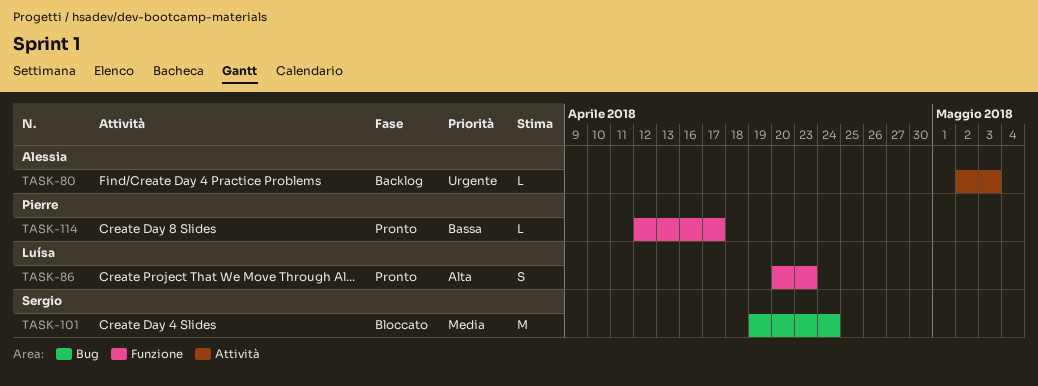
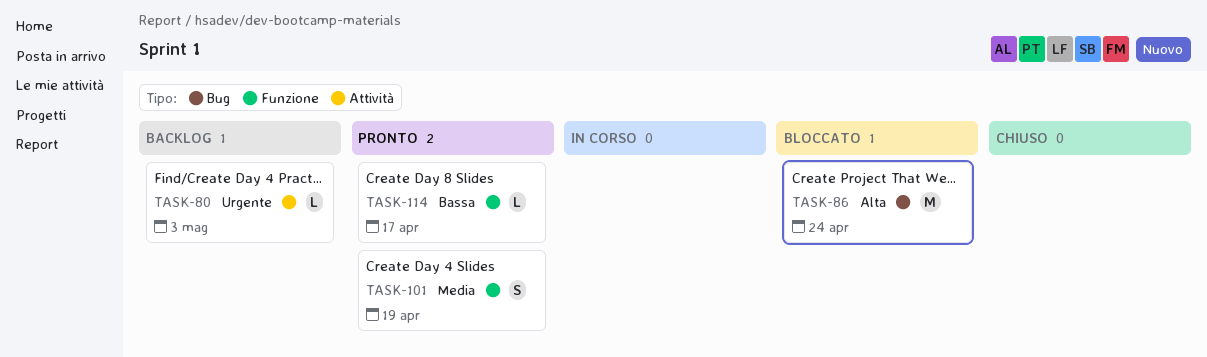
TASK-86, status: Pronto -> Bloccato
TASK-86, label: Funzione -> Bug
TASK-86, estimate: S -> M
TASK-86, due: Apr 23 -> Apr 24
TASK-101, status: Bloccato -> Pronto
TASK-101, label: Bug -> Funzione
TASK-101, estimate: M -> S
TASK-101, due: Apr 24 -> Apr 19

